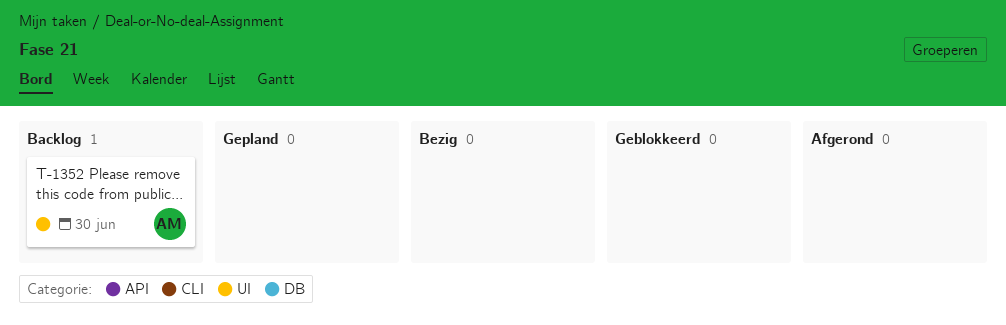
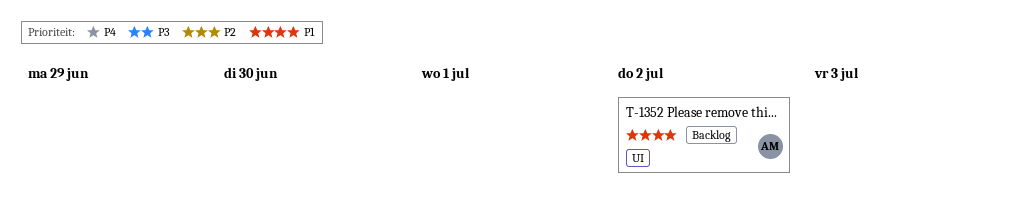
T-1352, due: Jun 30 -> Jul 2

